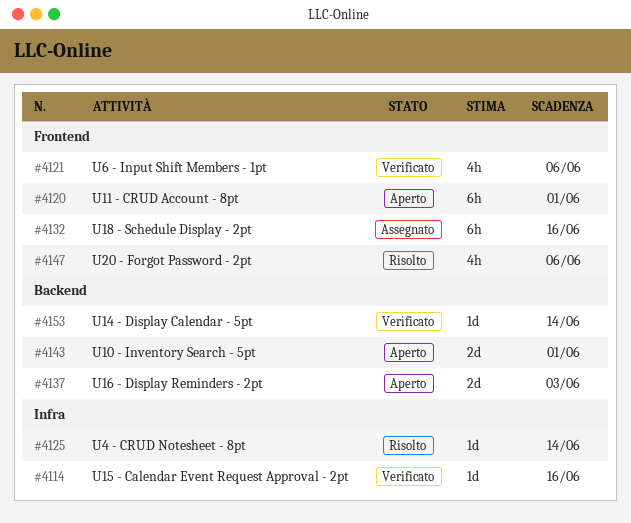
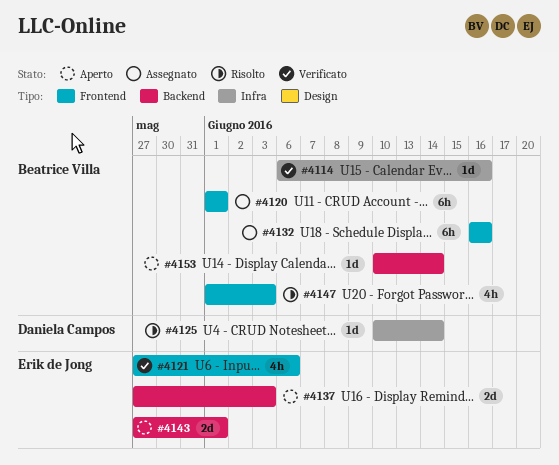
#4120, status: Aperto -> Assegnato
#4147, due: Jun 6 -> Jun 3
#4153, status: Verificato -> Aperto

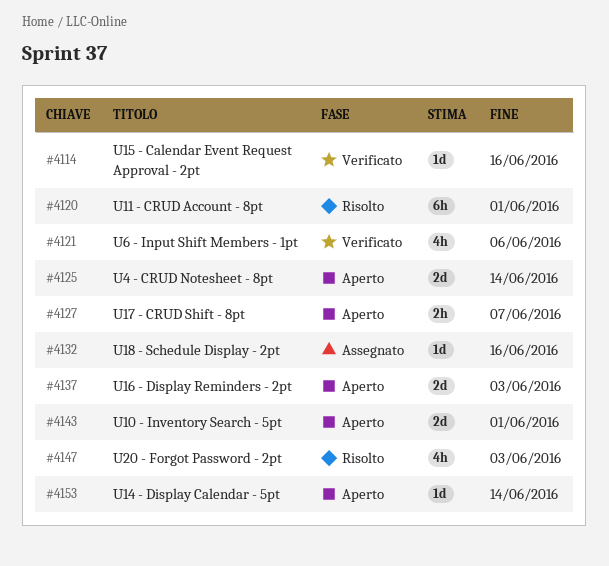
#4120, status: Assegnato -> Risolto
#4125, status: Risolto -> Aperto
#4125, estimate: 1d -> 2d
#4127: none -> present
#4132, estimate: 6h -> 1d

